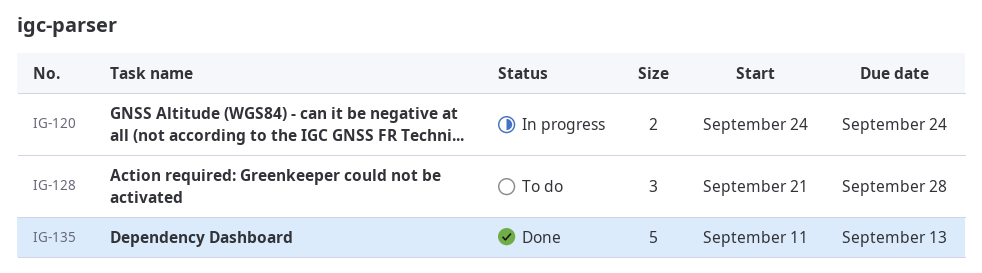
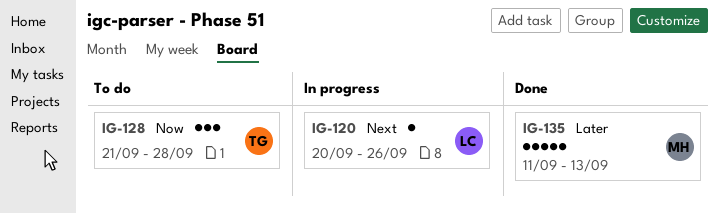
IG-120, estimate: 2 -> 1
IG-120, start: Sep 24 -> Sep 20
IG-120, due: Sep 24 -> Sep 26

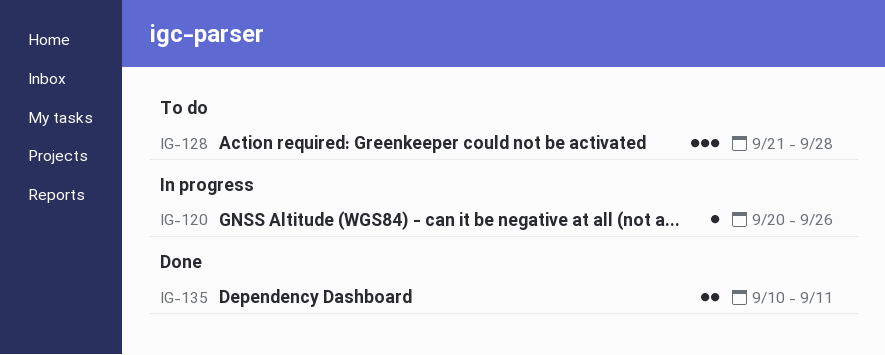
IG-135, estimate: 5 -> 2
IG-135, start: Sep 11 -> Sep 10
IG-135, due: Sep 13 -> Sep 11

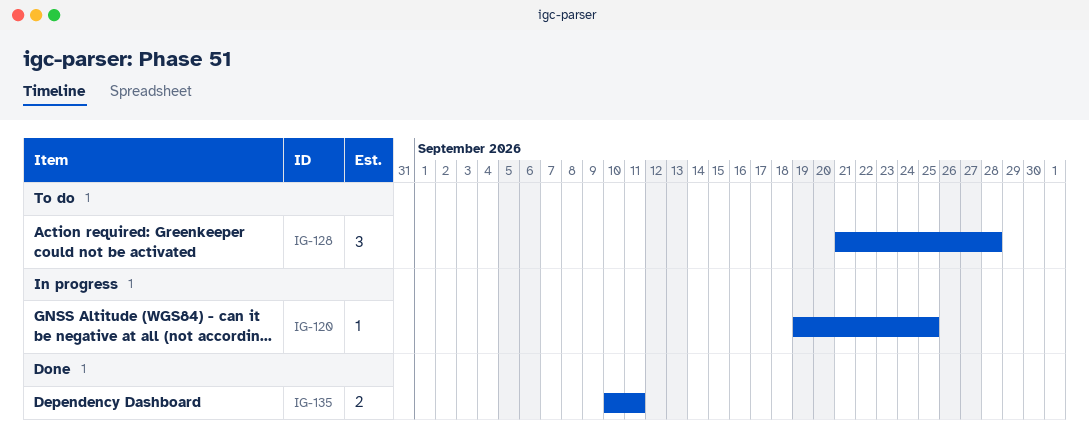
IG-120, start: Sep 20 -> Sep 19
IG-120, due: Sep 26 -> Sep 25

